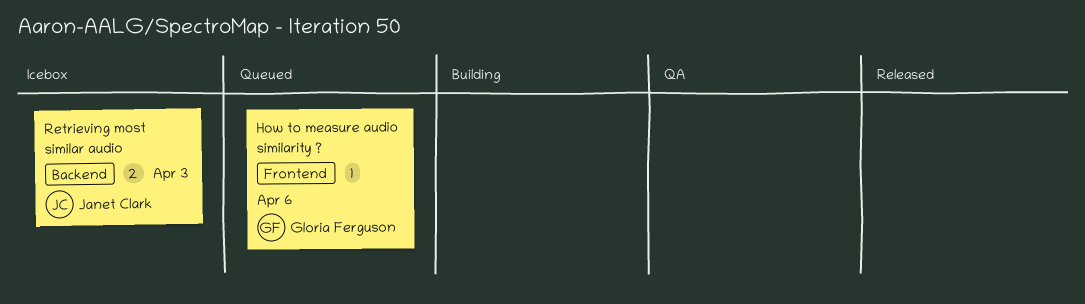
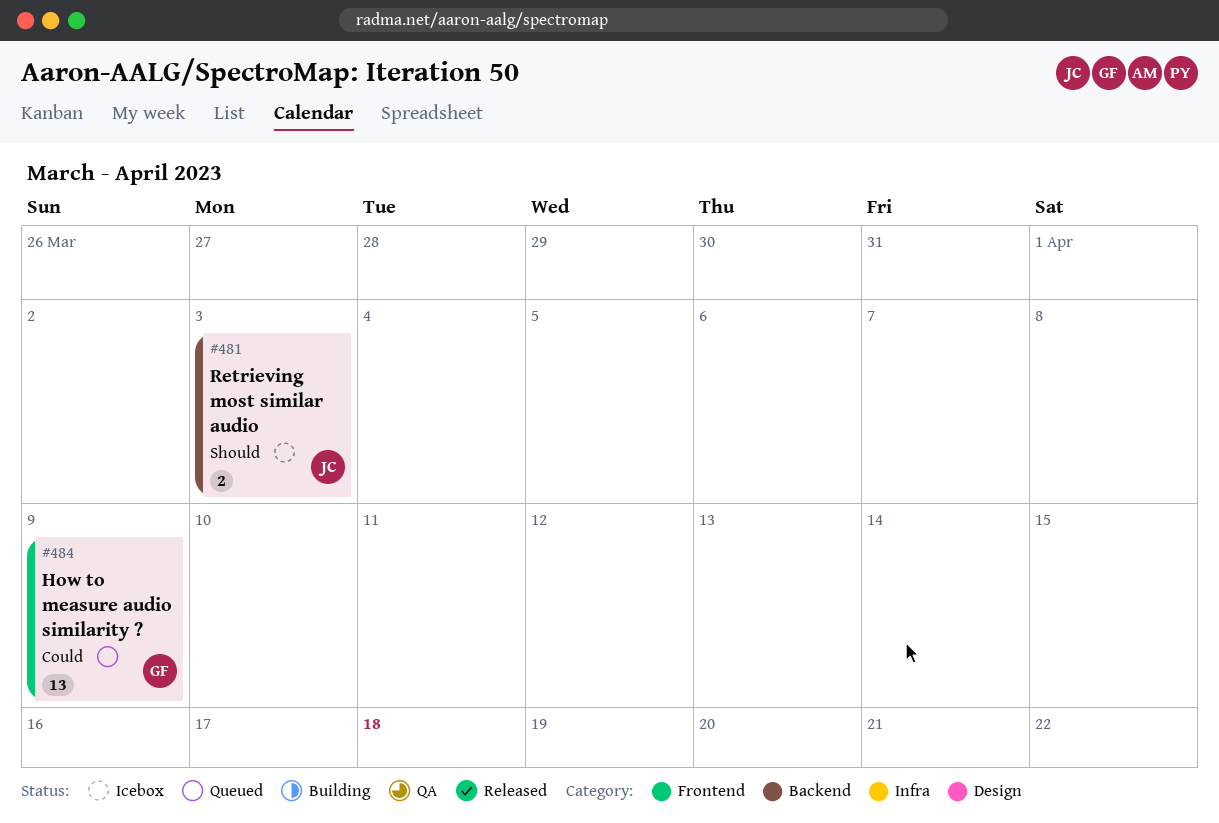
How to measure audio similarity ?, estimate: 1 -> 13
How to measure audio similarity ?, due: Apr 6 -> Apr 9

